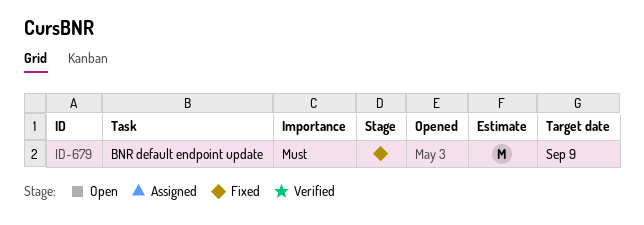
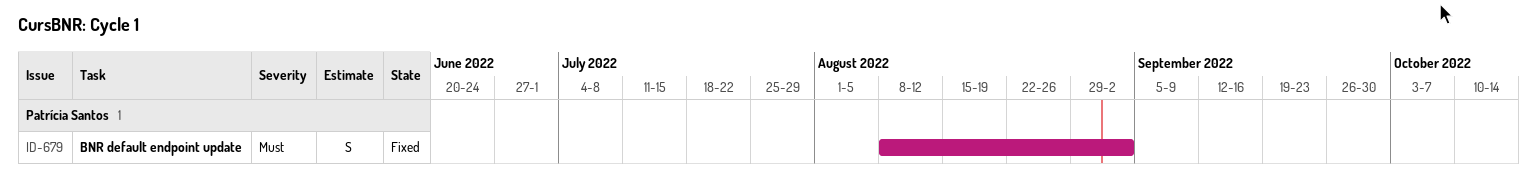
ID-679, estimate: M -> S
ID-679, due: Sep 9 -> Sep 2

